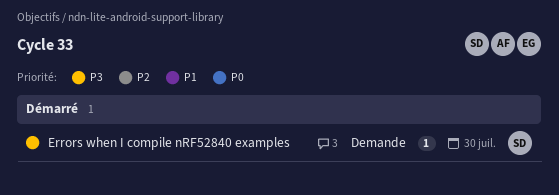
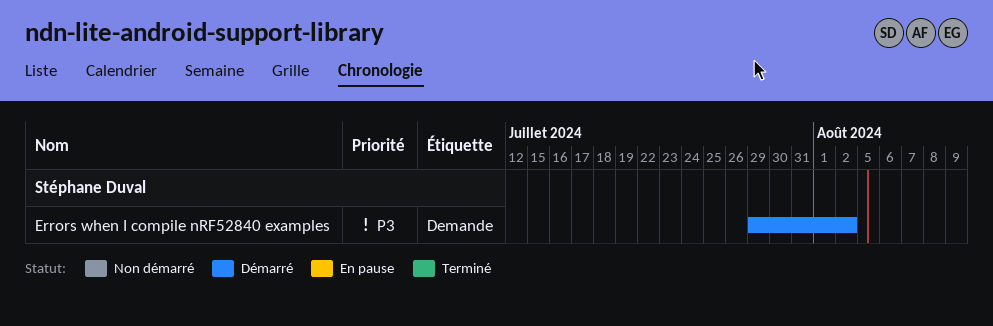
Errors when I compile nRF52840 examples, due: Jul 30 -> Aug 2

